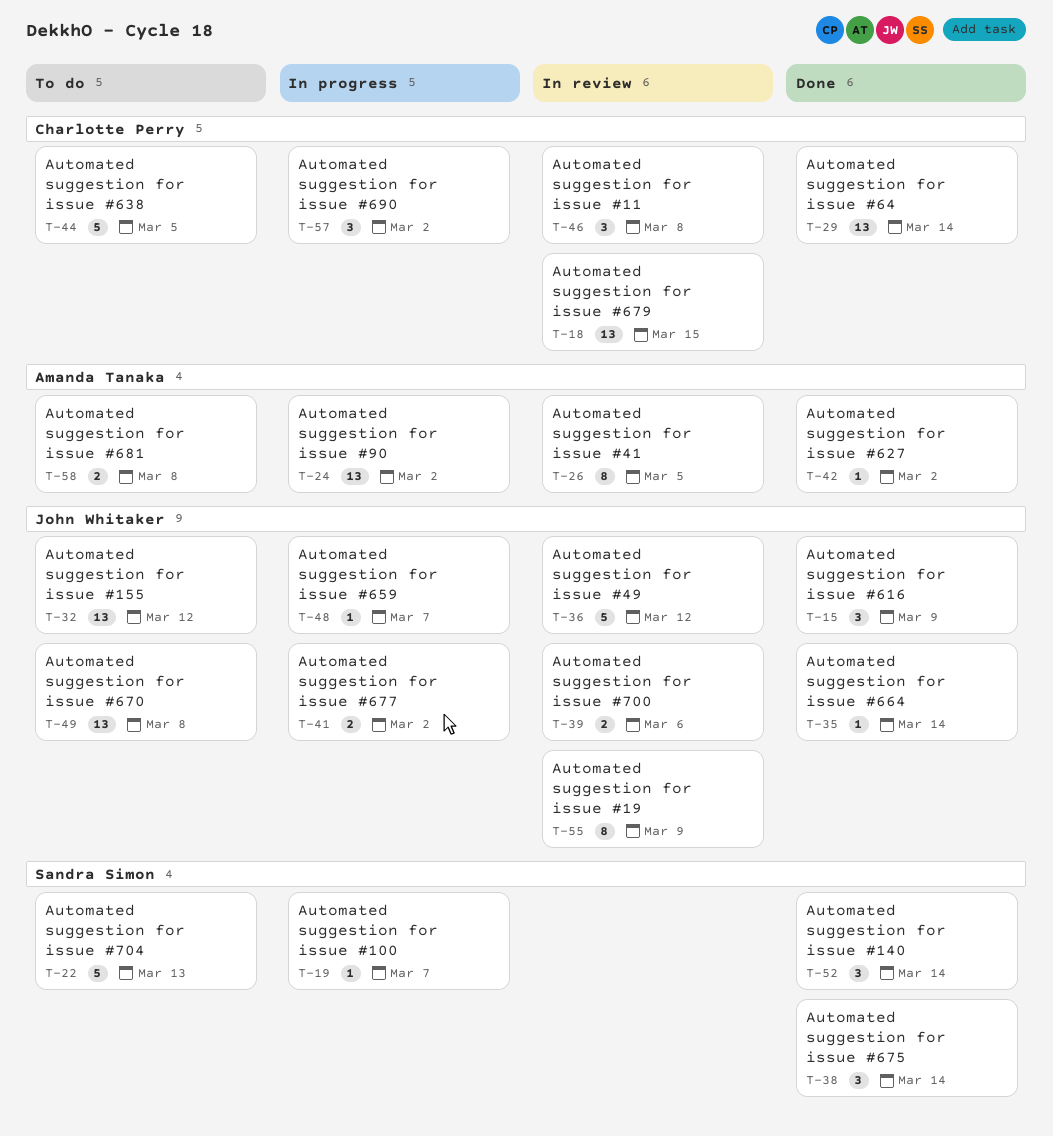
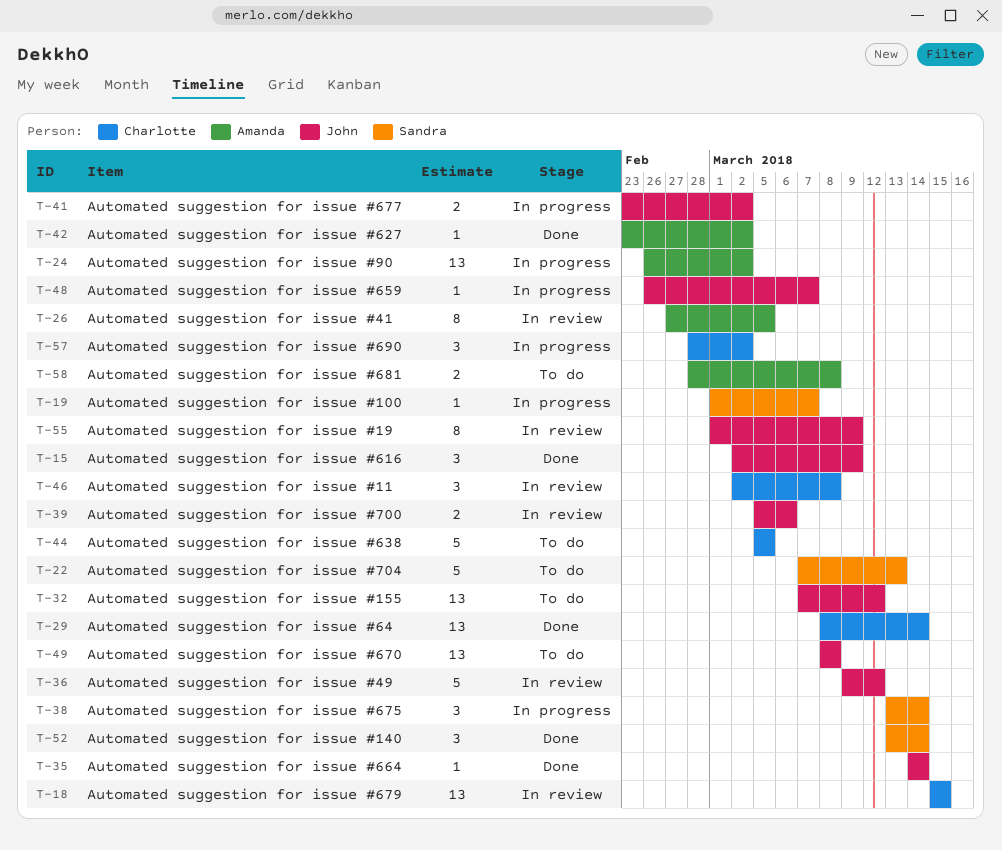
T-38, status: Done -> In progress

